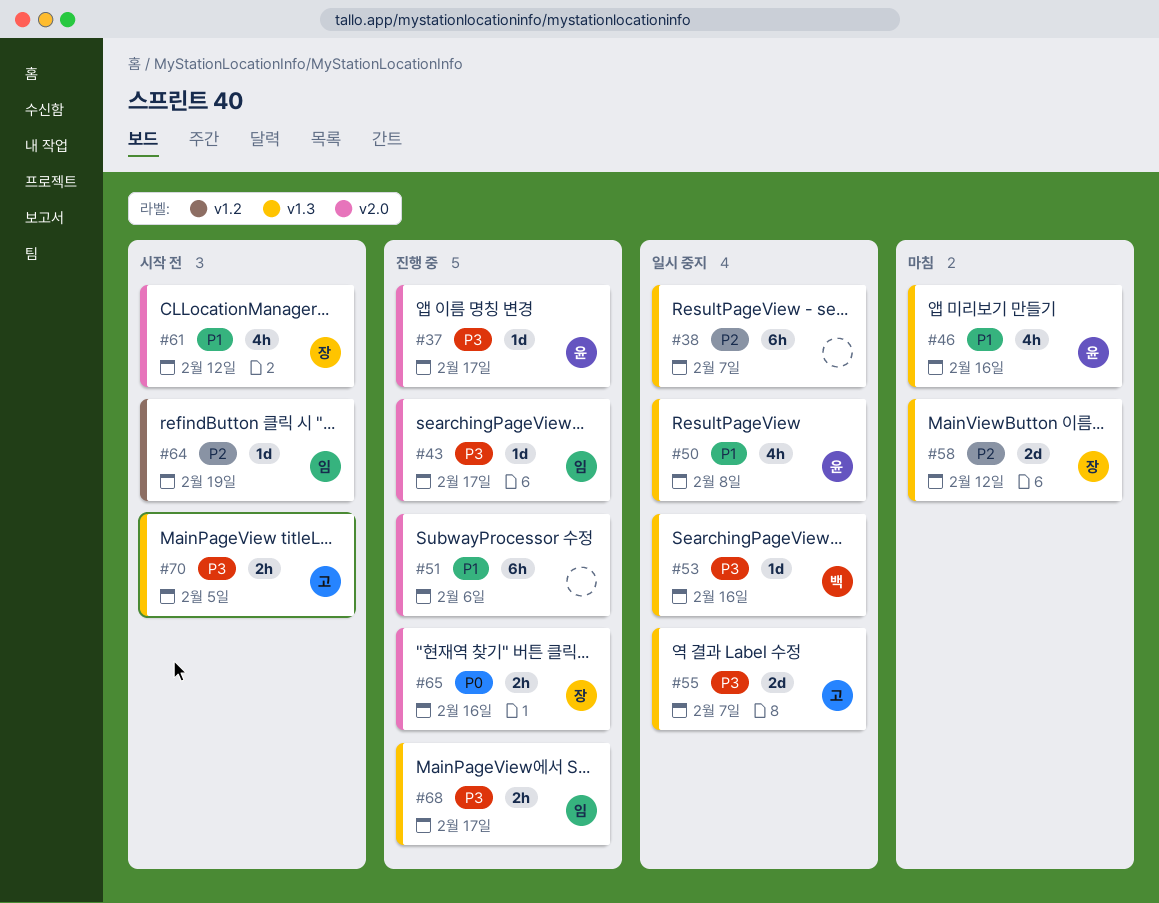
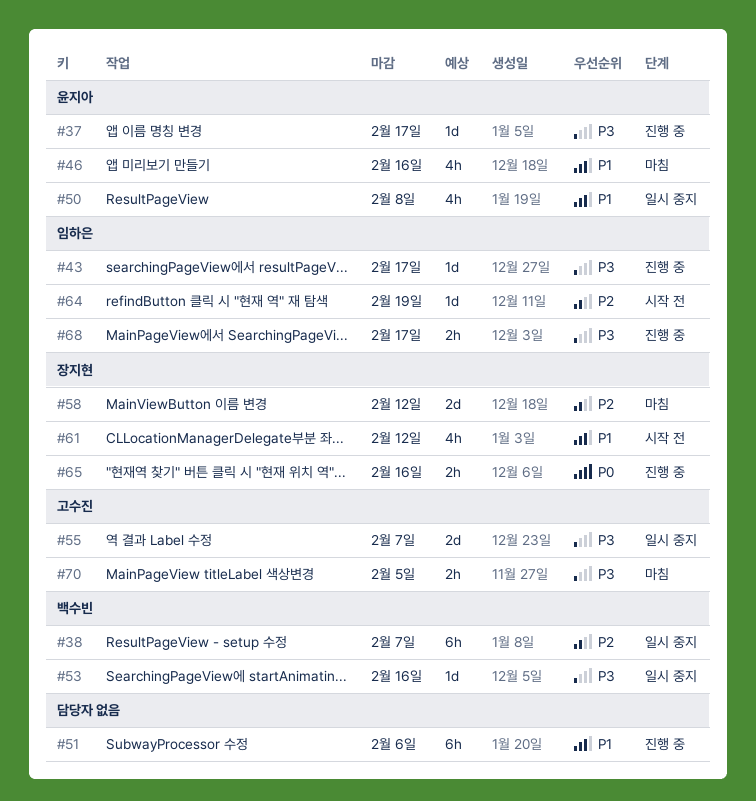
#38, owner: none -> 백수빈
#70, status: 시작 전 -> 마침

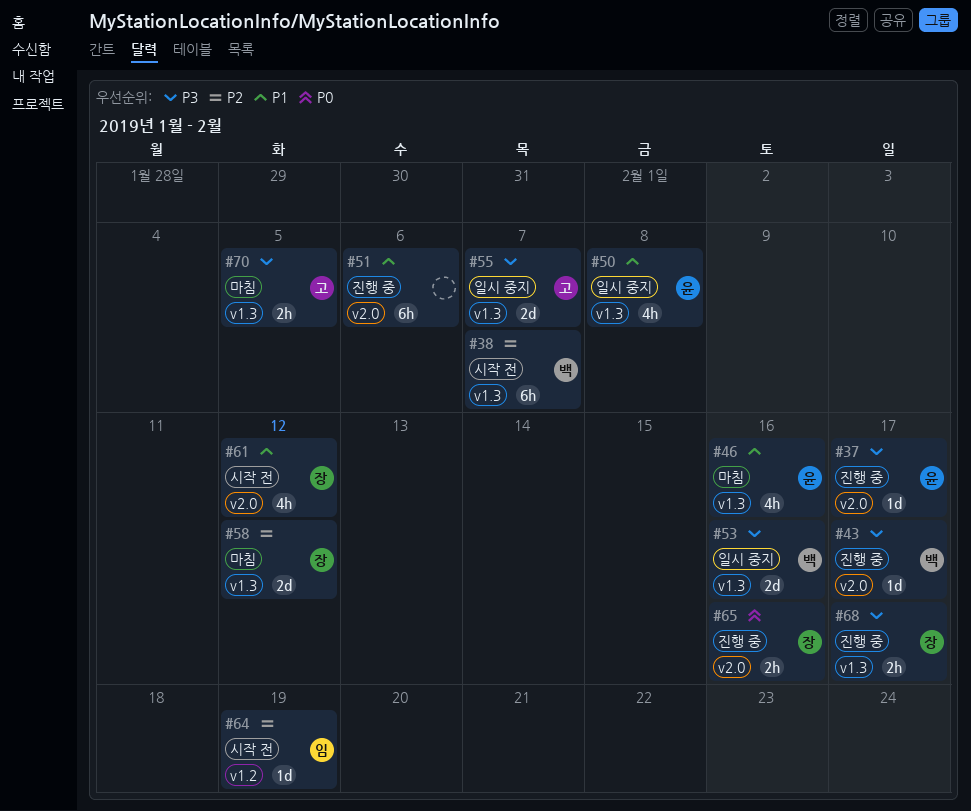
#38, status: 일시 중지 -> 시작 전
#43, owner: 임하은 -> 백수빈
#53, estimate: 1d -> 2d
#68, owner: 임하은 -> 장지현

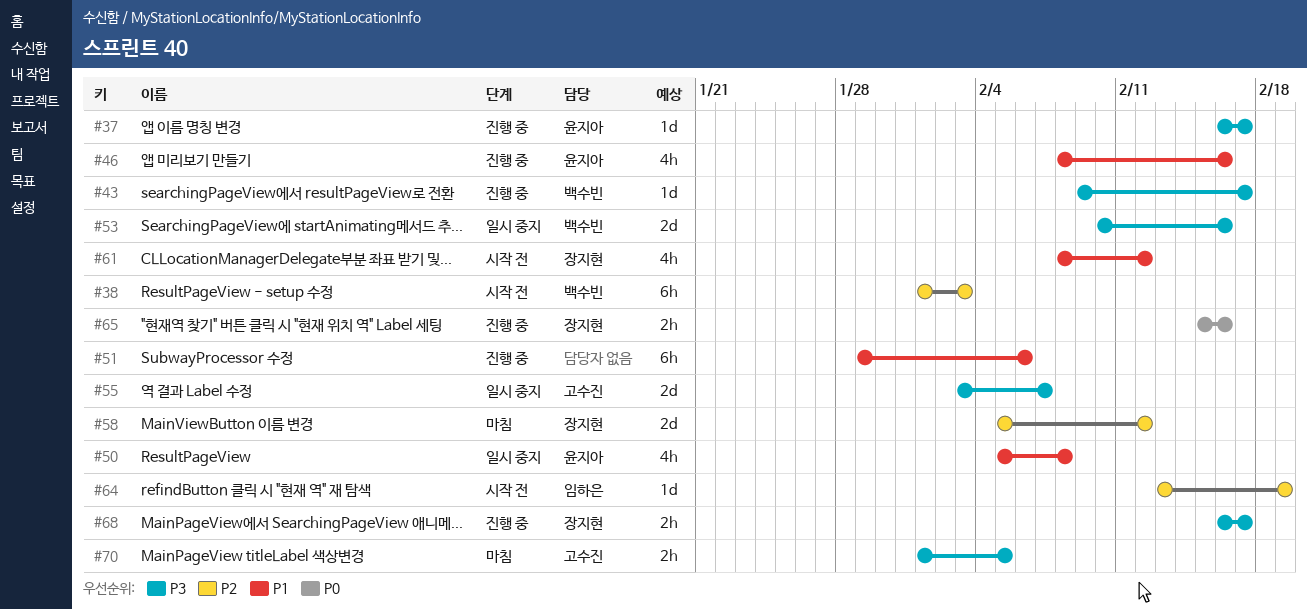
#38, due: Feb 7 -> Feb 3
#46, status: 마침 -> 진행 중

